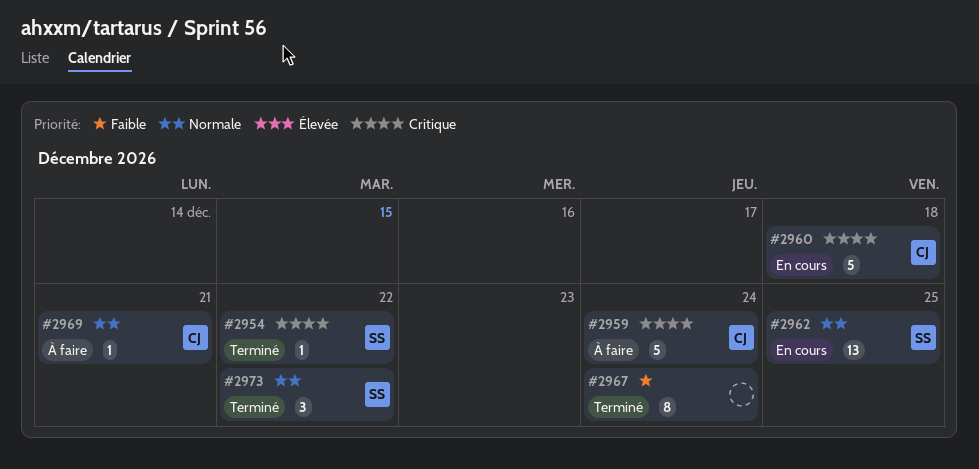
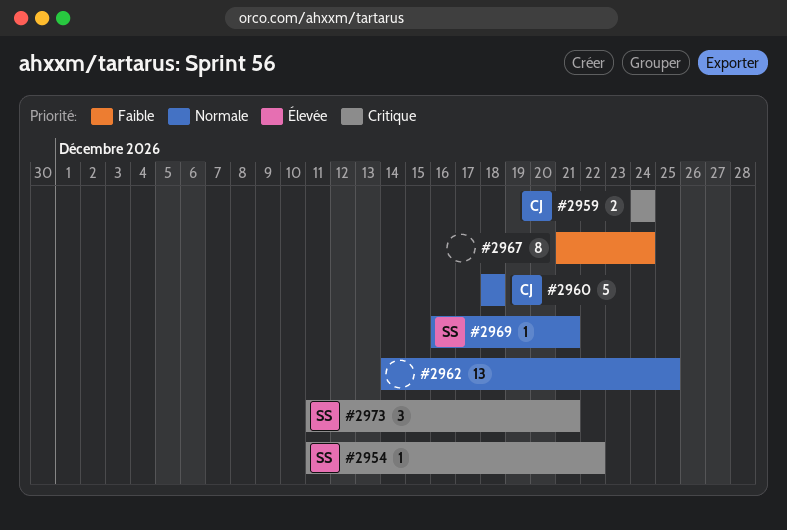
#2959, estimate: 5 -> 2
#2960, priority: Critique -> Normale
#2962, owner: SS -> none
#2969, owner: CJ -> SS
#2973, priority: Normale -> Critique
#2973, due: Dec 22 -> Dec 21

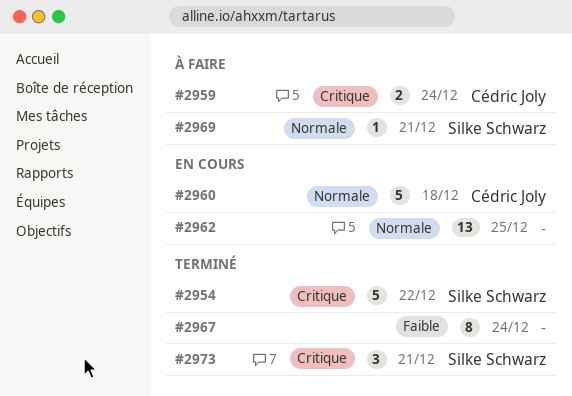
#2954, estimate: 1 -> 5

